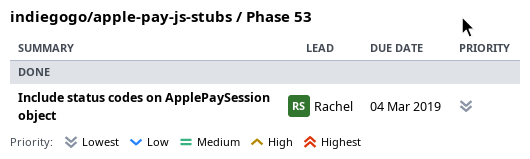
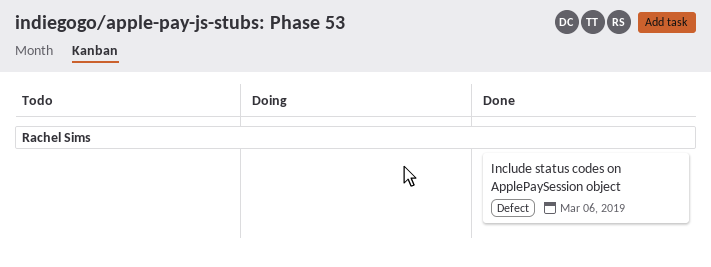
Include status codes on ApplePaySession object, due: Mar 4 -> Mar 6

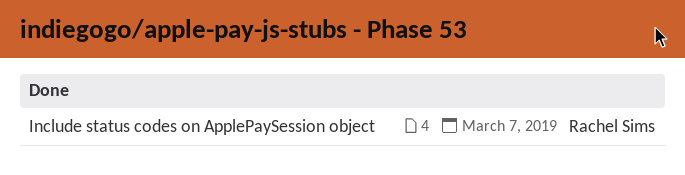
Include status codes on ApplePaySession object, due: Mar 6 -> Mar 7

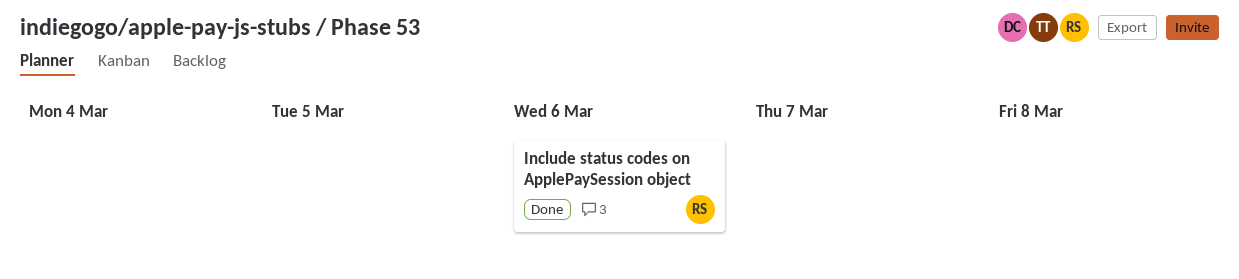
Include status codes on ApplePaySession object, due: Mar 7 -> Mar 6

